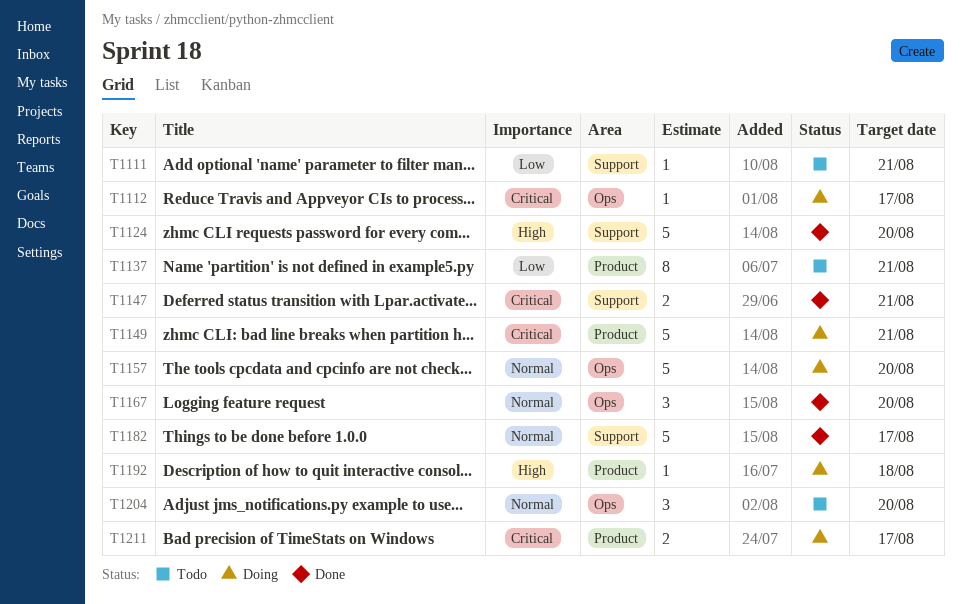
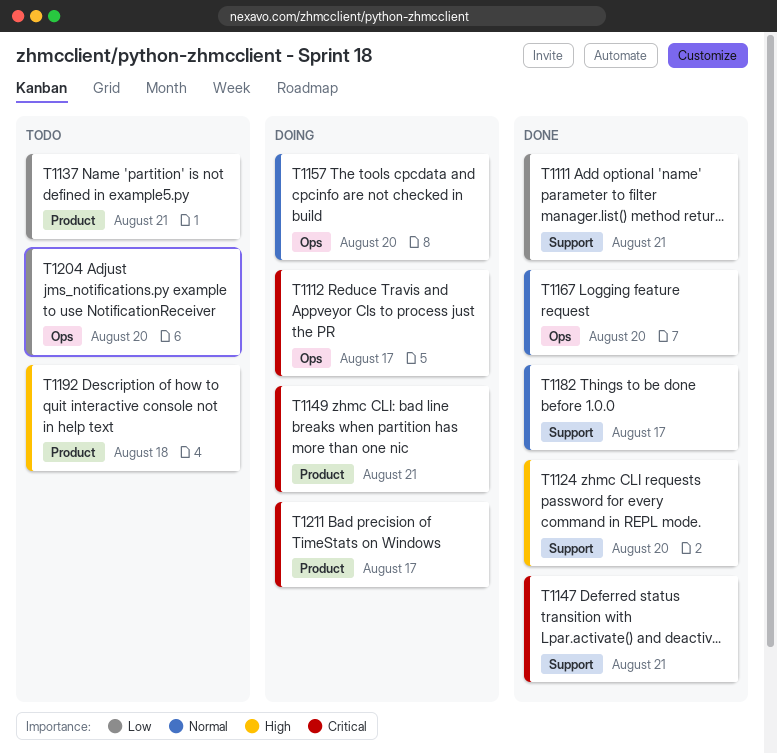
T1111, status: Todo -> Done
T1192, status: Doing -> Todo
T1204, priority: Normal -> Low

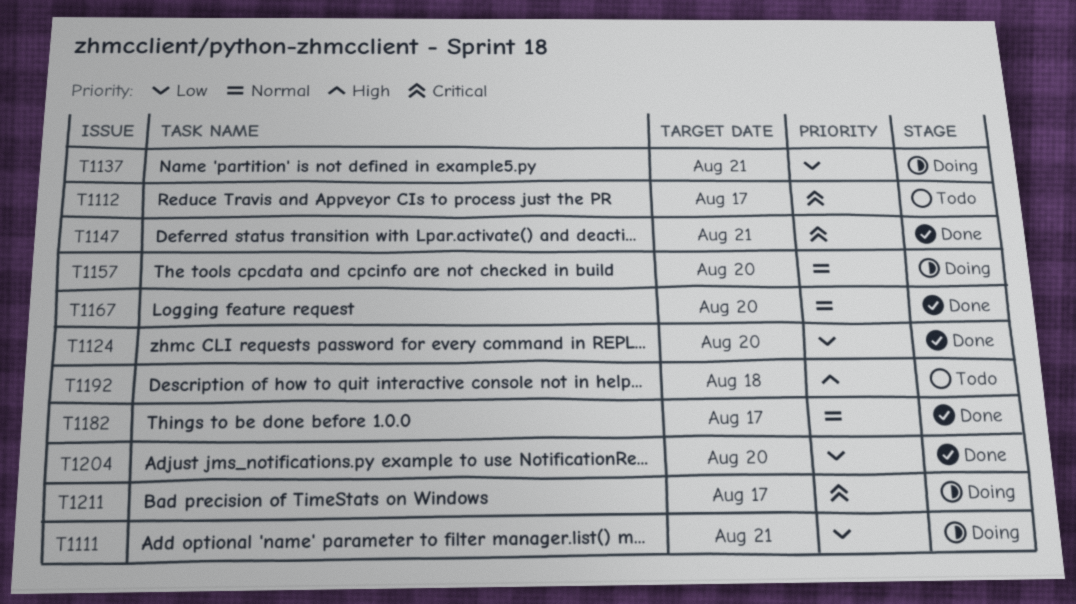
T1111, status: Done -> Doing
T1112, status: Doing -> Todo
T1124, priority: High -> Low
T1137, status: Todo -> Doing
T1149: present -> none
T1204, status: Todo -> Done

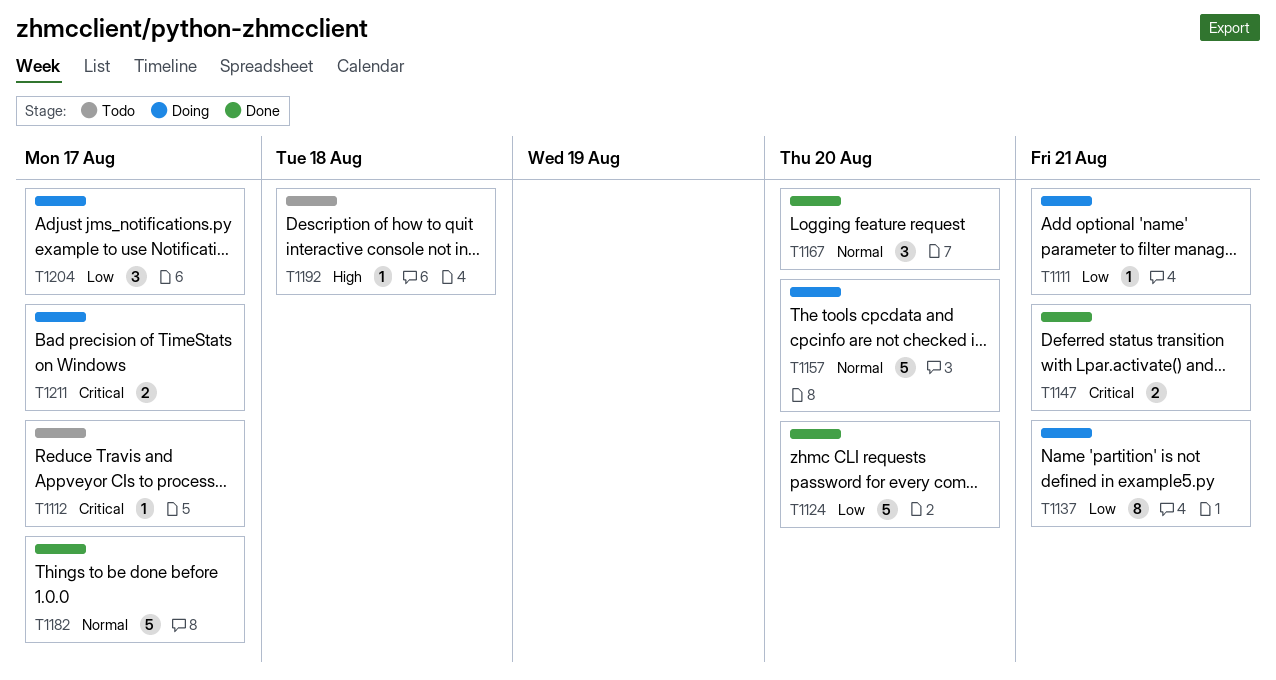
T1204, status: Done -> Doing
T1204, due: Aug 20 -> Aug 17

